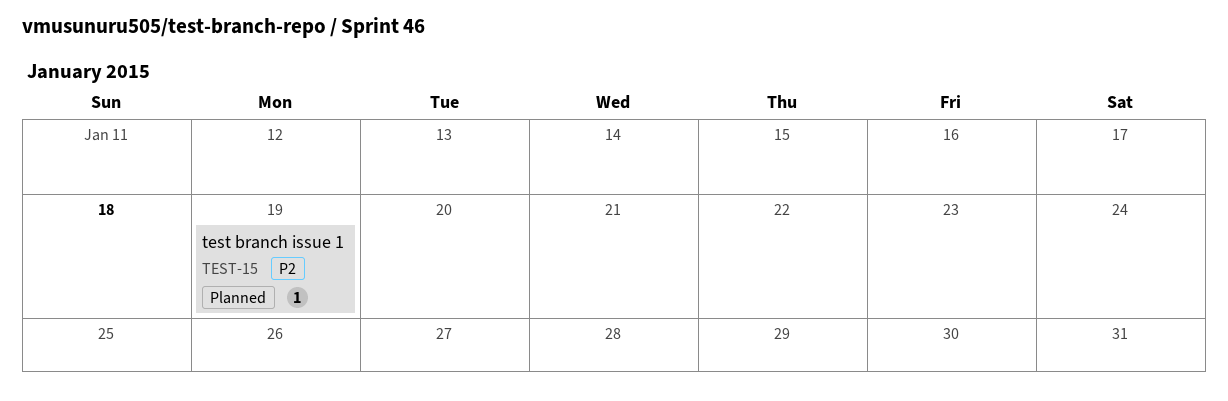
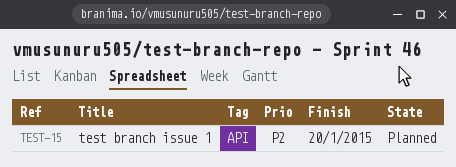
TEST-15, due: Jan 19 -> Jan 20

